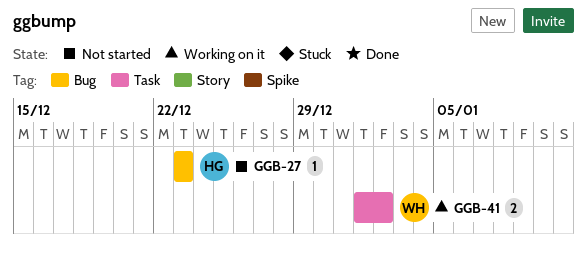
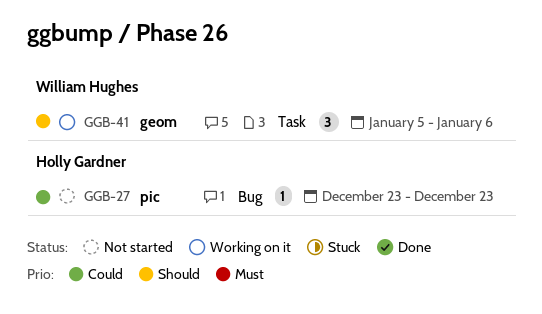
GGB-41, estimate: 2 -> 3
GGB-41, start: Jan 1 -> Jan 5
GGB-41, due: Jan 2 -> Jan 6

